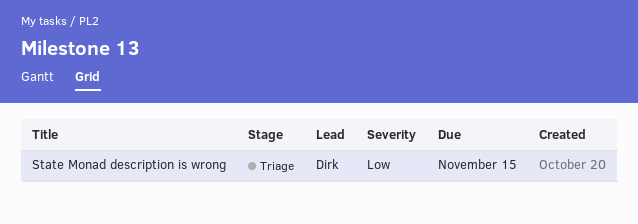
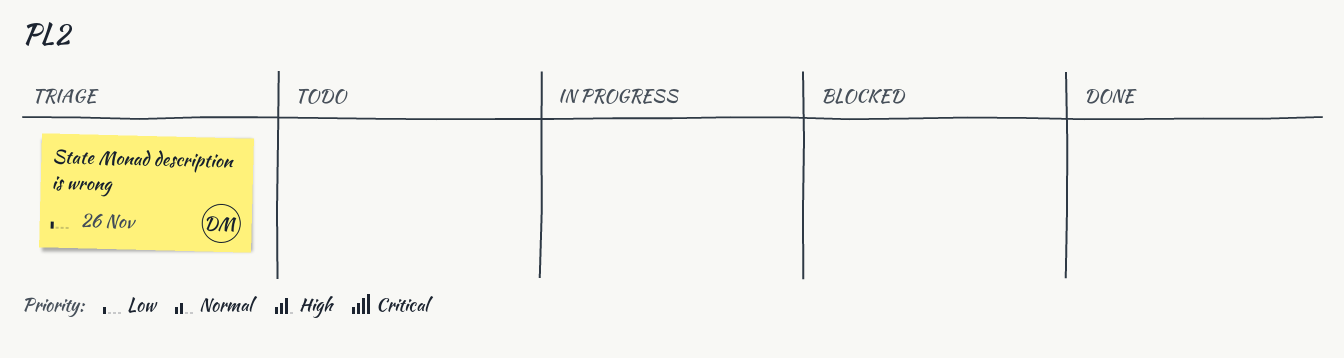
State Monad description is wrong, due: Nov 15 -> Nov 26

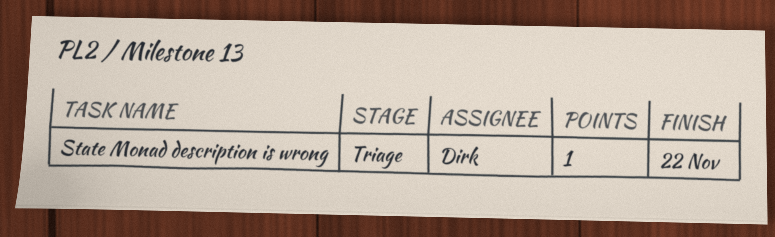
State Monad description is wrong, due: Nov 26 -> Nov 22

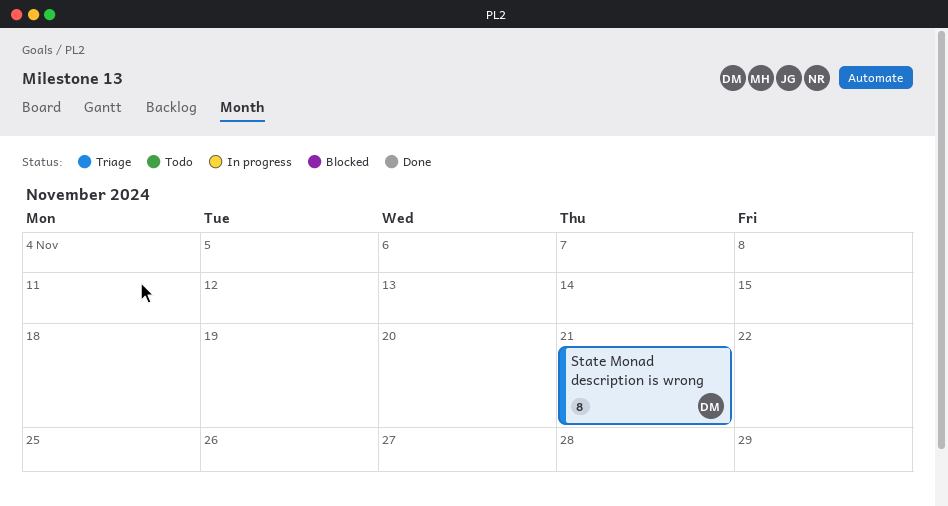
State Monad description is wrong, estimate: 1 -> 8
State Monad description is wrong, due: Nov 22 -> Nov 21

